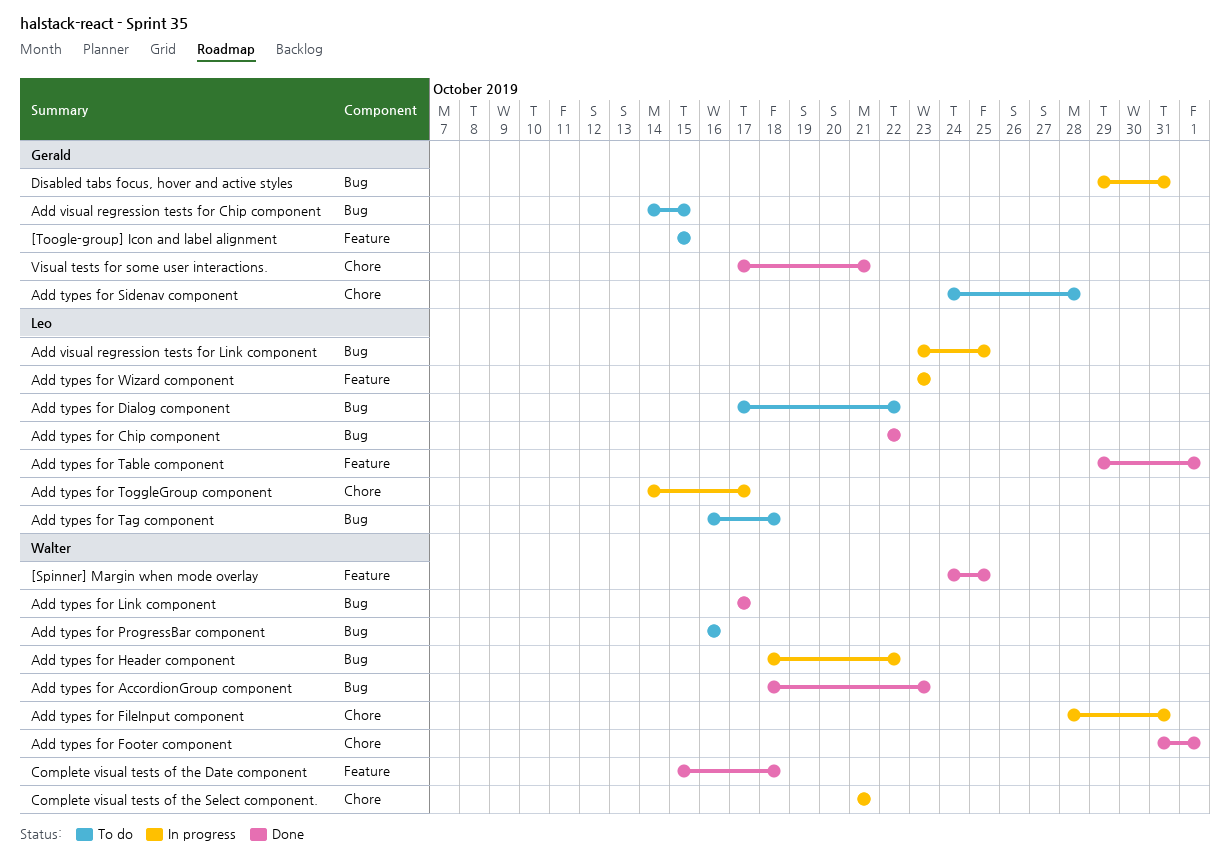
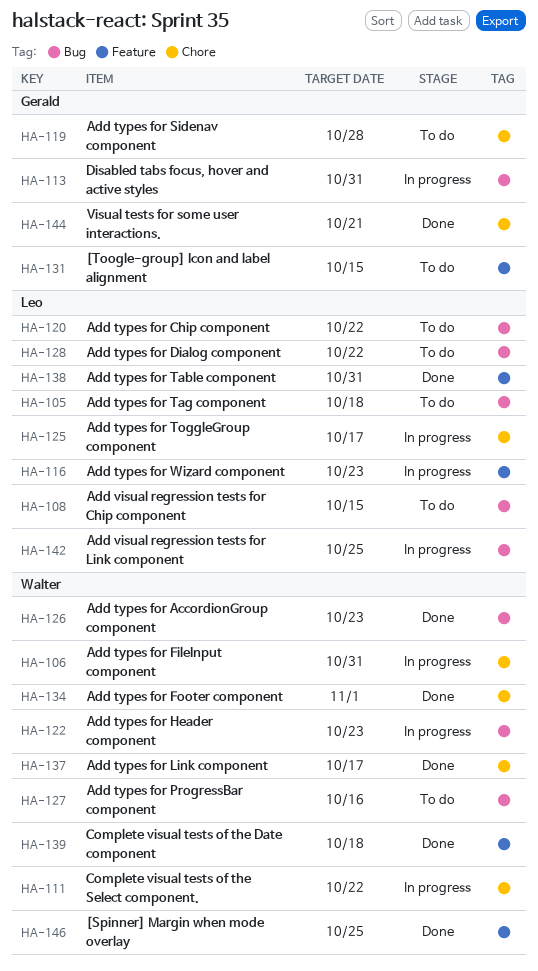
Add types for Chip component, status: Done -> To do
Add types for Header component, due: Oct 22 -> Oct 23
Add types for Link component, label: Bug -> Chore
Add types for Table component, due: Nov 1 -> Oct 31
Add visual regression tests for Chip component, owner: Gerald -> Leo
Complete visual tests of the Select component., due: Oct 21 -> Oct 22

